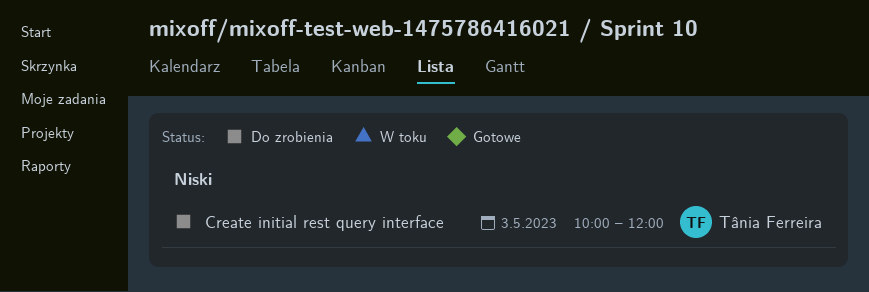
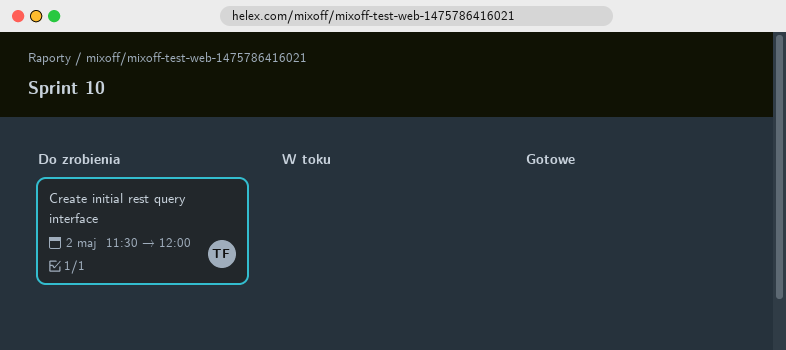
Create initial rest query interface, day: May 3 -> May 2
Create initial rest query interface, begins: 10:00 -> 11:30

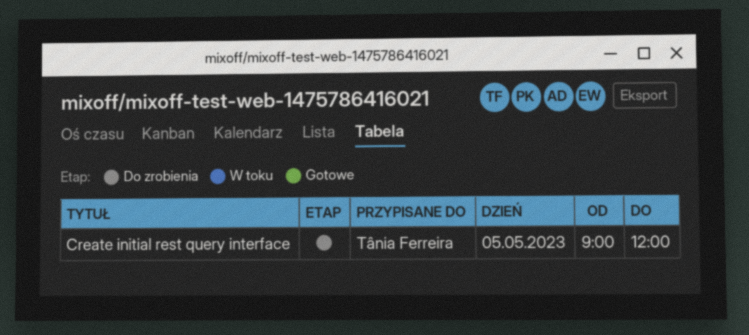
Create initial rest query interface, day: May 2 -> May 5
Create initial rest query interface, begins: 11:30 -> 09:00

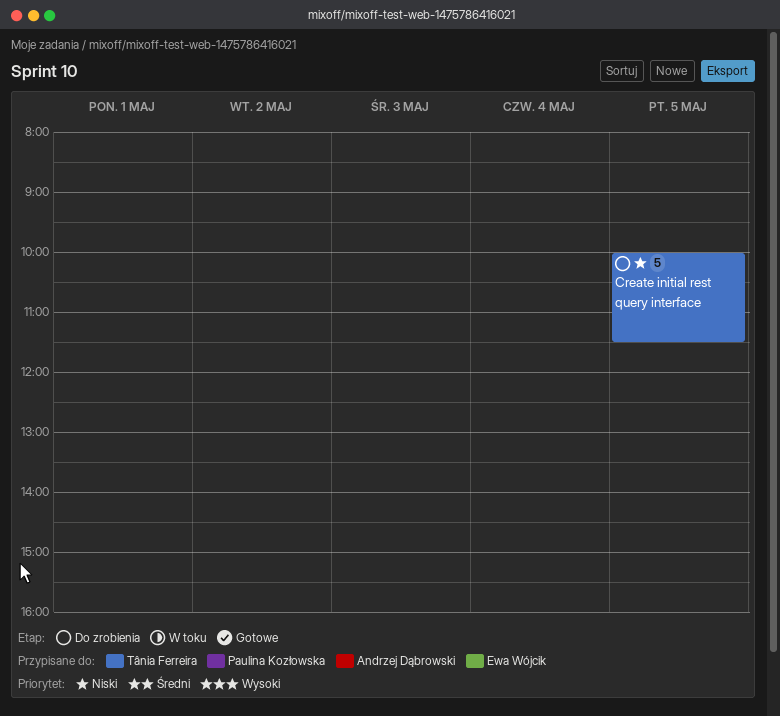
Create initial rest query interface, begins: 09:00 -> 10:00
Create initial rest query interface, ends: 12:00 -> 11:30

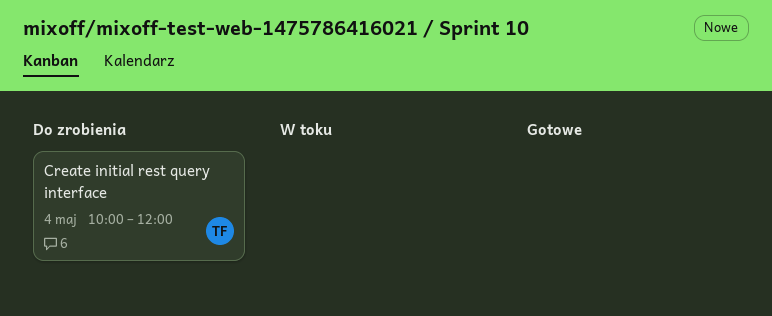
Create initial rest query interface, day: May 5 -> May 4
Create initial rest query interface, ends: 11:30 -> 12:00

